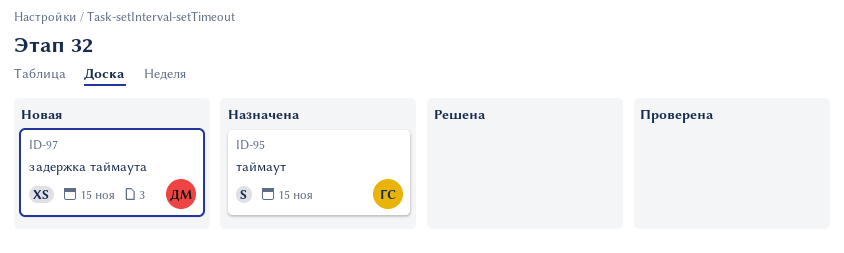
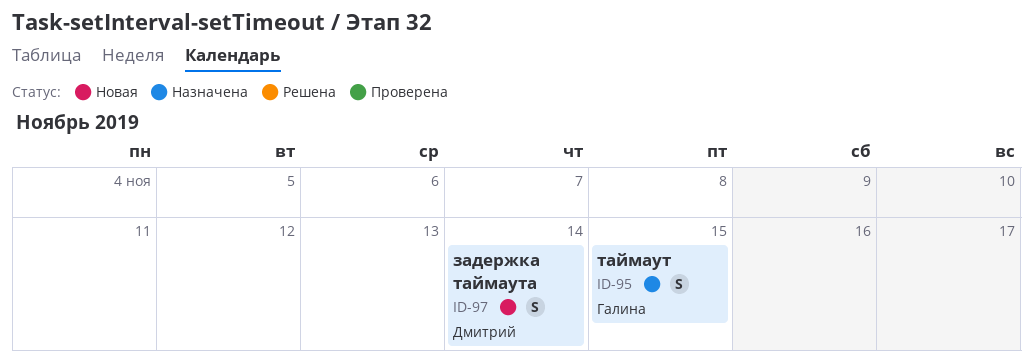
ID-97, estimate: XS -> S
ID-97, due: Nov 15 -> Nov 14

